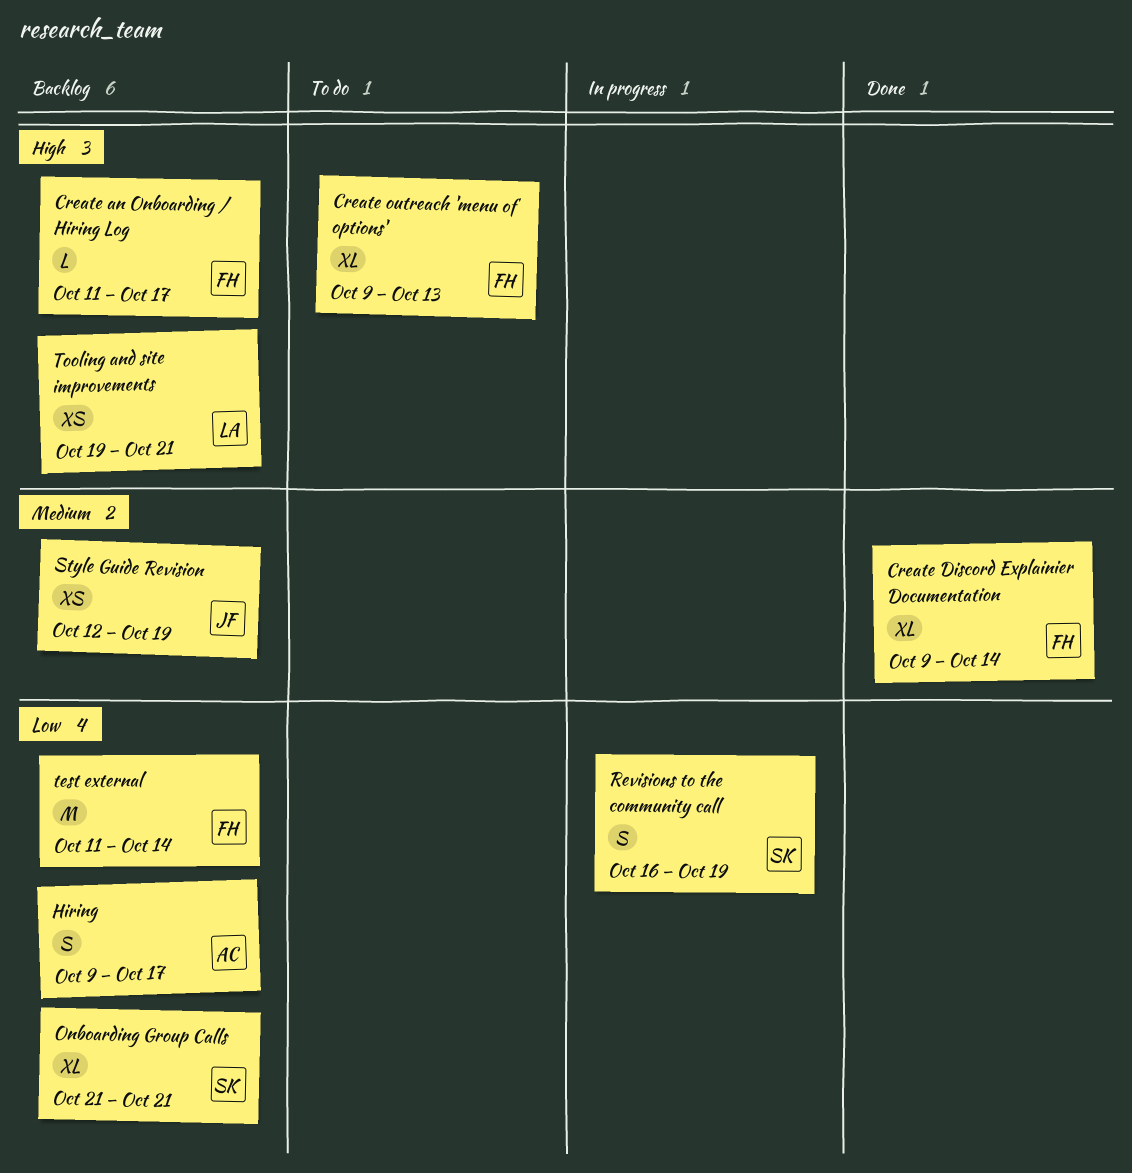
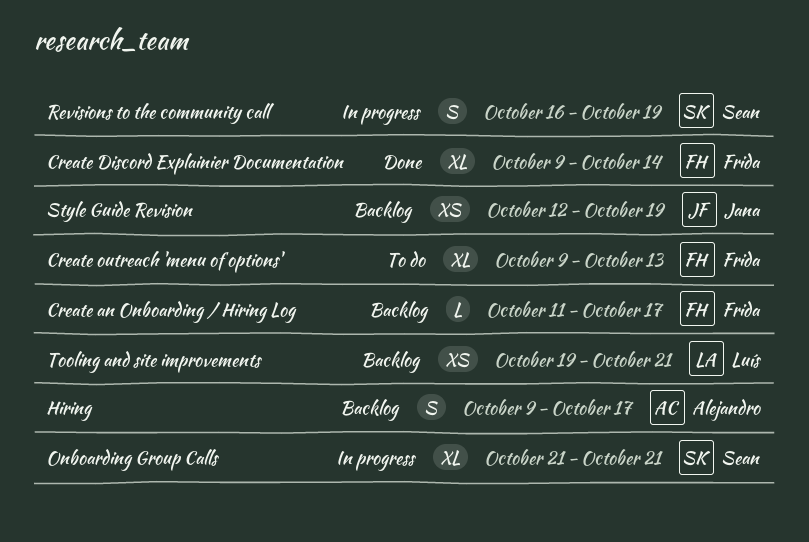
Onboarding Group Calls, status: Backlog -> In progress
test external: present -> none

